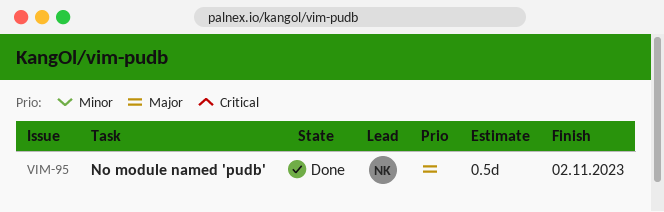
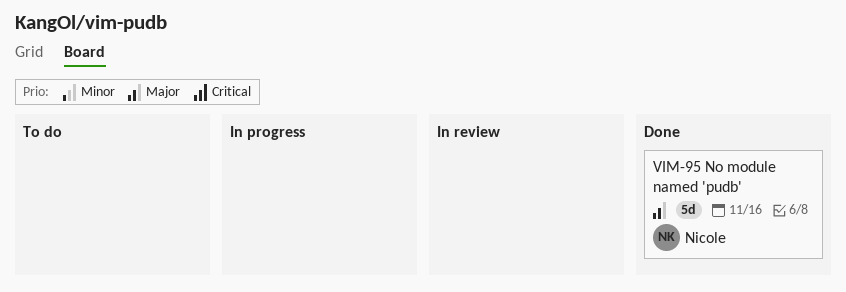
VIM-95, estimate: 0.5d -> 5d
VIM-95, due: Nov 2 -> Nov 16

